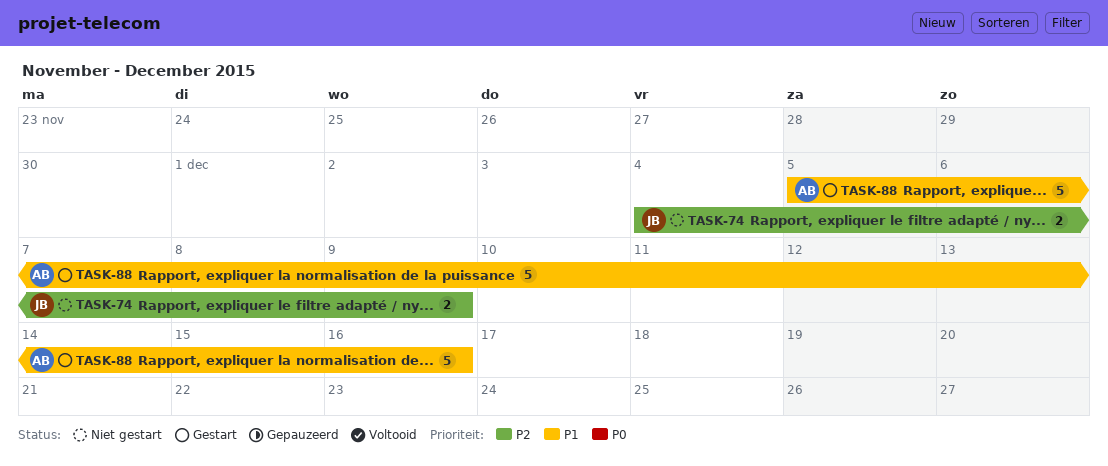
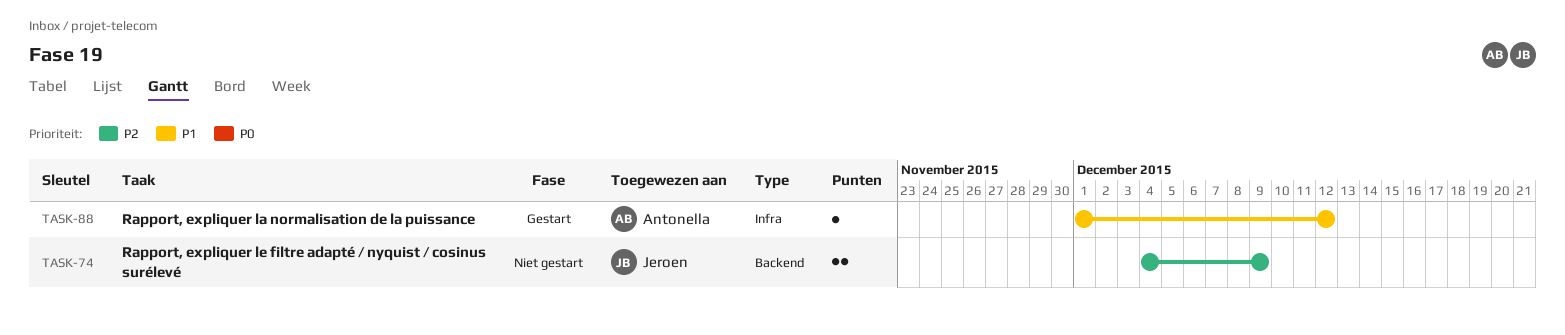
TASK-88, estimate: 5 -> 1
TASK-88, start: Dec 5 -> Dec 1
TASK-88, due: Dec 16 -> Dec 12

